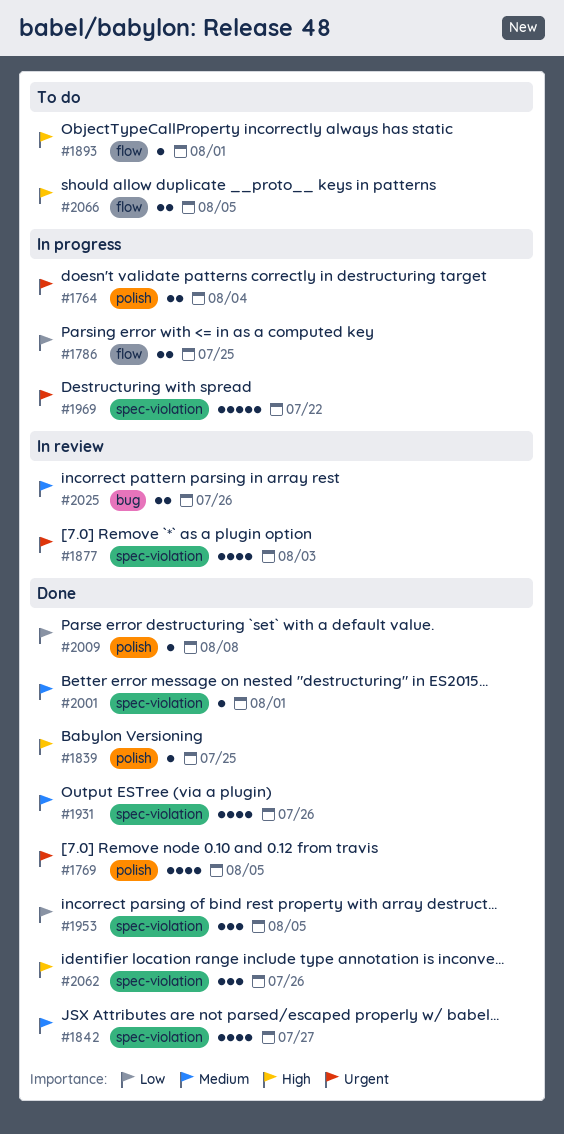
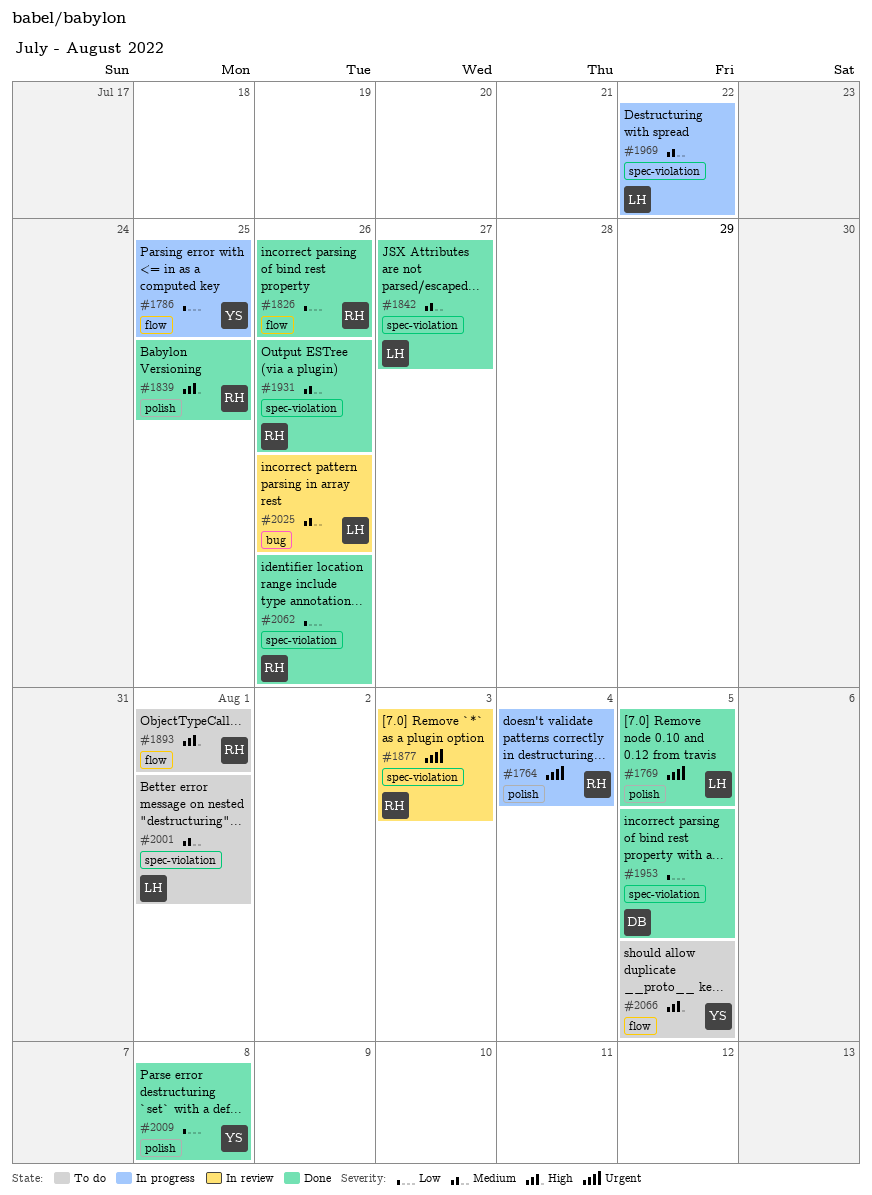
#1826: none -> present
#1969, priority: Urgent -> Medium
#2001, status: Done -> To do
#2062, priority: High -> Low

